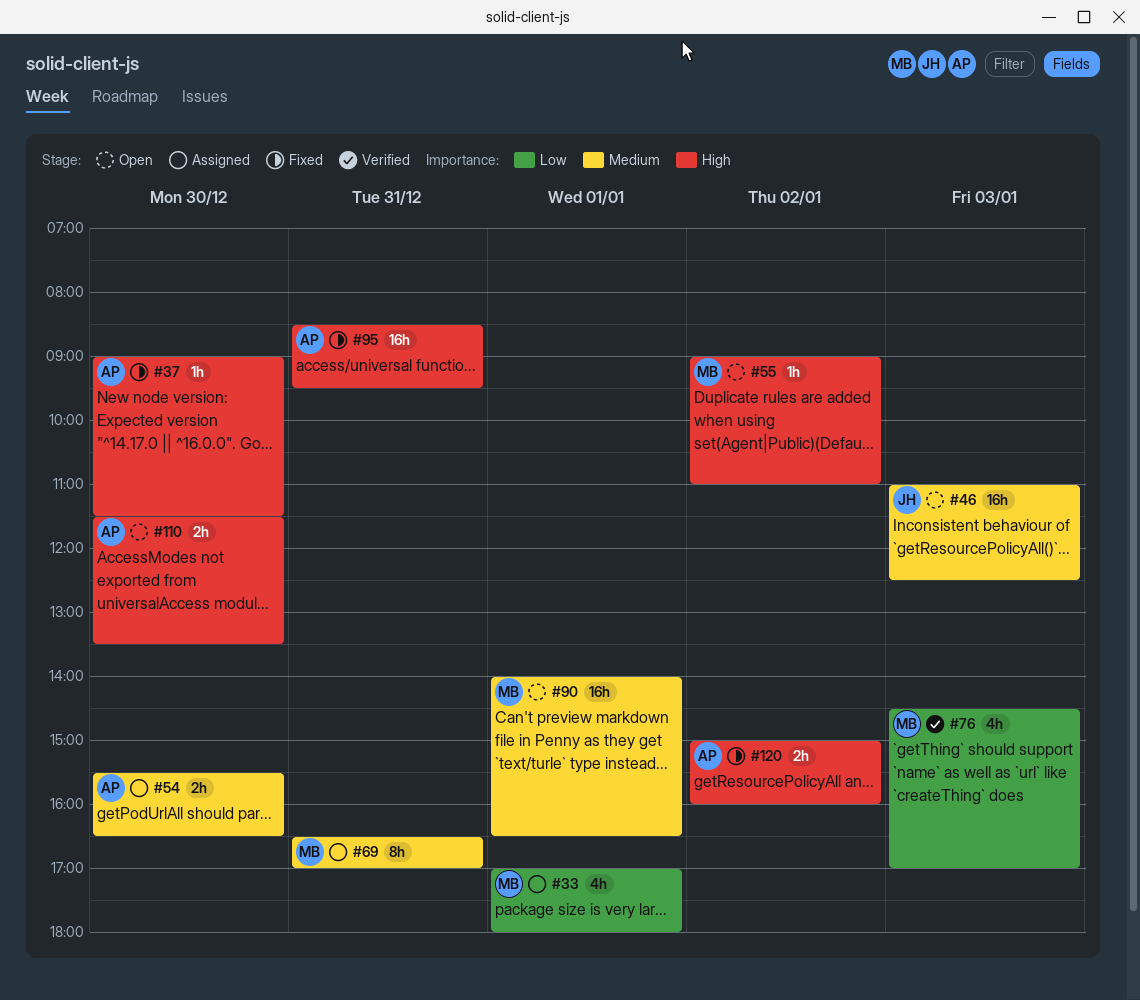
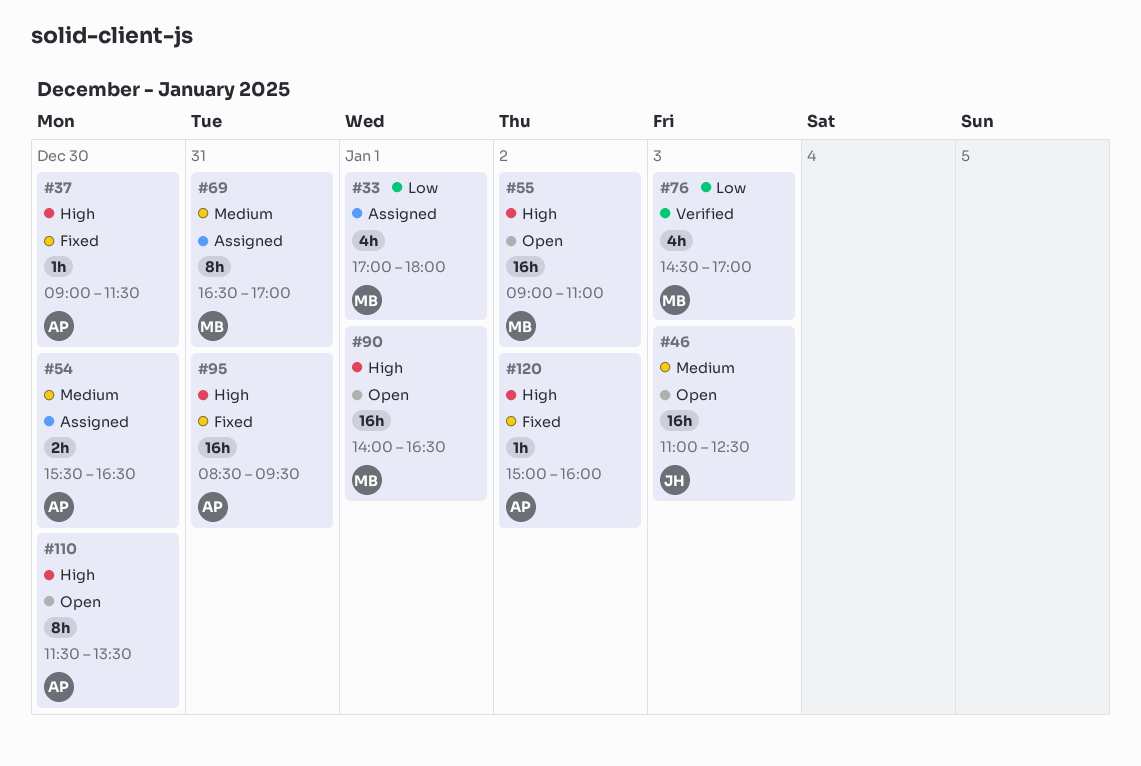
#55, estimate: 1h -> 16h
#90, priority: Medium -> High
#110, estimate: 2h -> 8h
#120, estimate: 2h -> 1h

